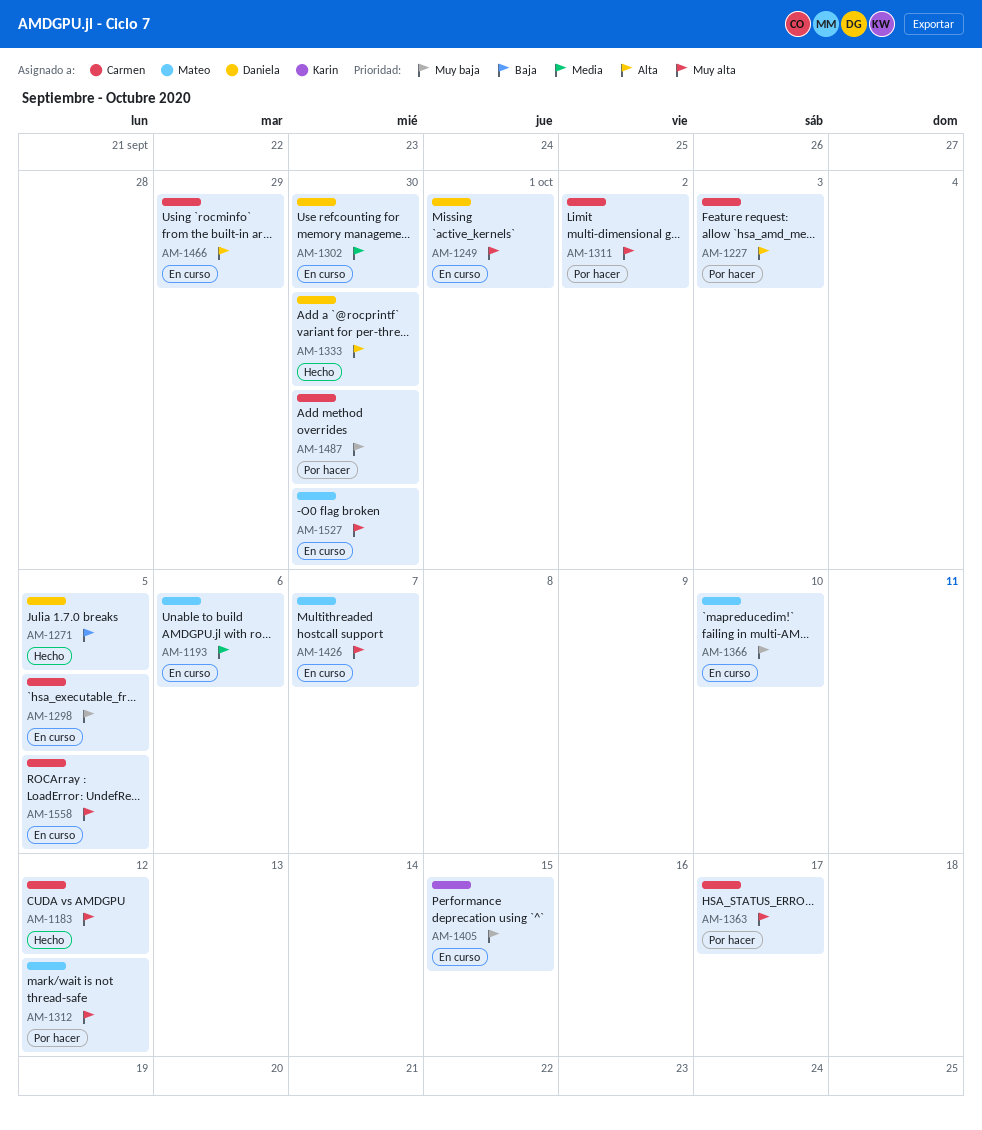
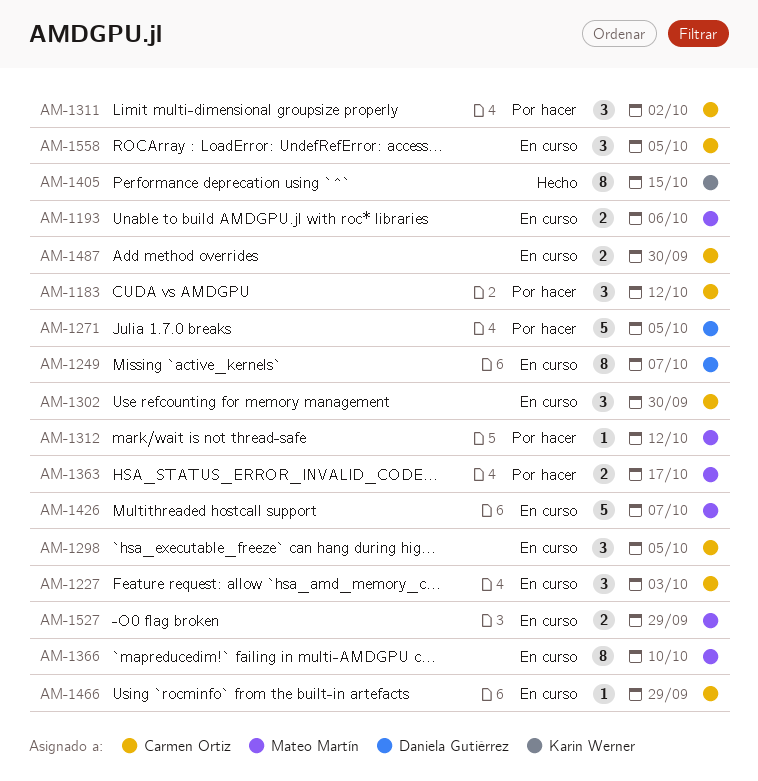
AM-1183, status: Hecho -> Por hacer
AM-1227, status: Por hacer -> En curso
AM-1249, due: Oct 1 -> Oct 7
AM-1271, status: Hecho -> Por hacer
AM-1302, owner: Daniela Gutiérrez -> Carmen Ortiz
AM-1333: present -> none
AM-1363, owner: Carmen Ortiz -> Mateo Martín
AM-1405, status: En curso -> Hecho
AM-1487, status: Por hacer -> En curso
AM-1527, due: Sep 30 -> Sep 29

